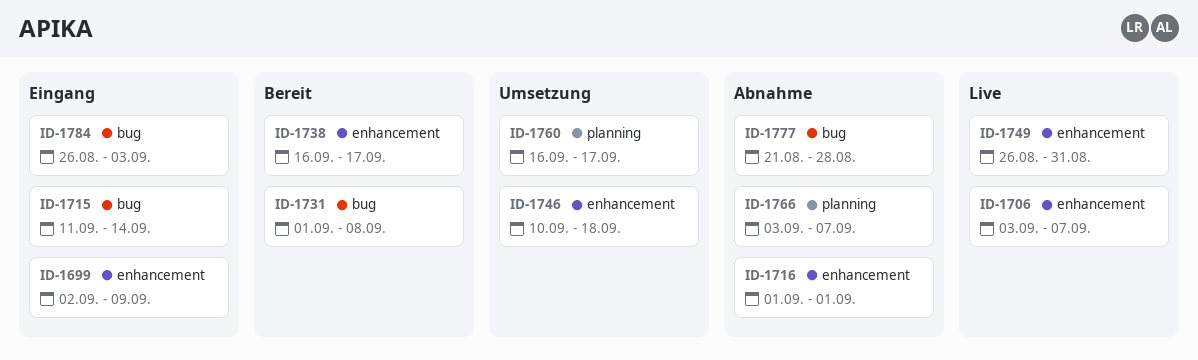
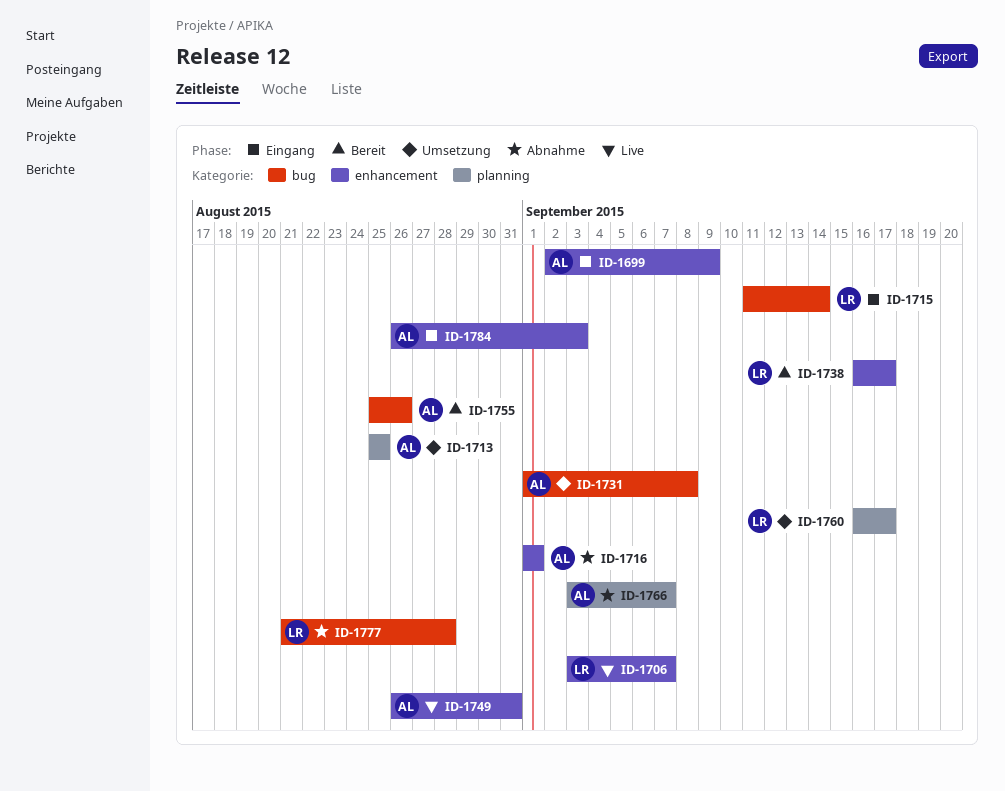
ID-1713: none -> present
ID-1731, status: Bereit -> Umsetzung
ID-1746: present -> none
ID-1755: none -> present
ID-1784, label: bug -> enhancement

